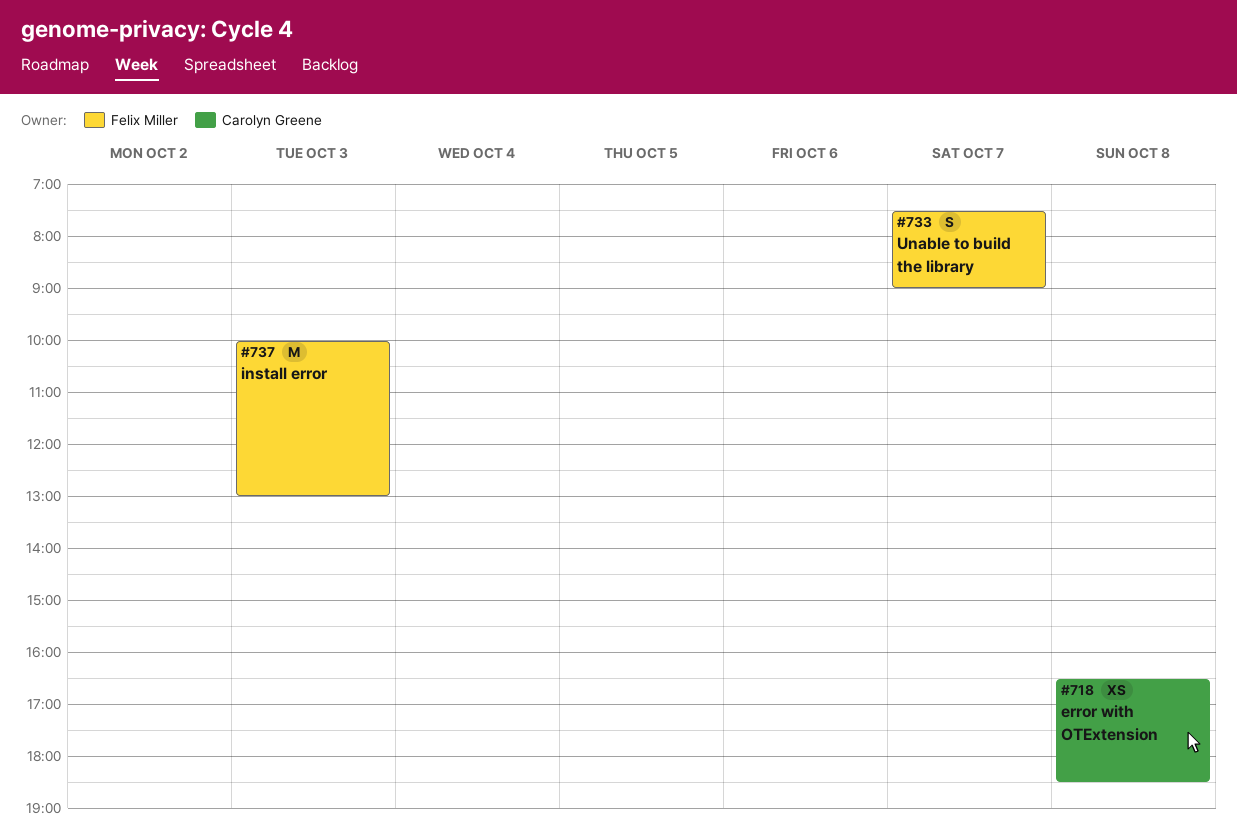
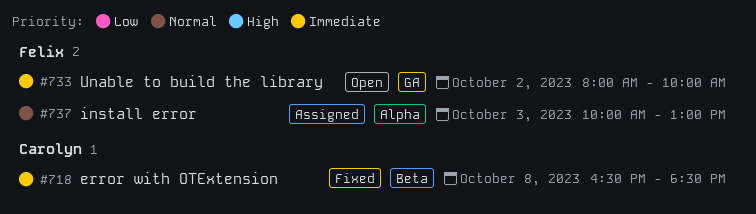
#733, day: Oct 7 -> Oct 2
#733, begins: 07:30 -> 08:00
#733, ends: 09:00 -> 10:00

